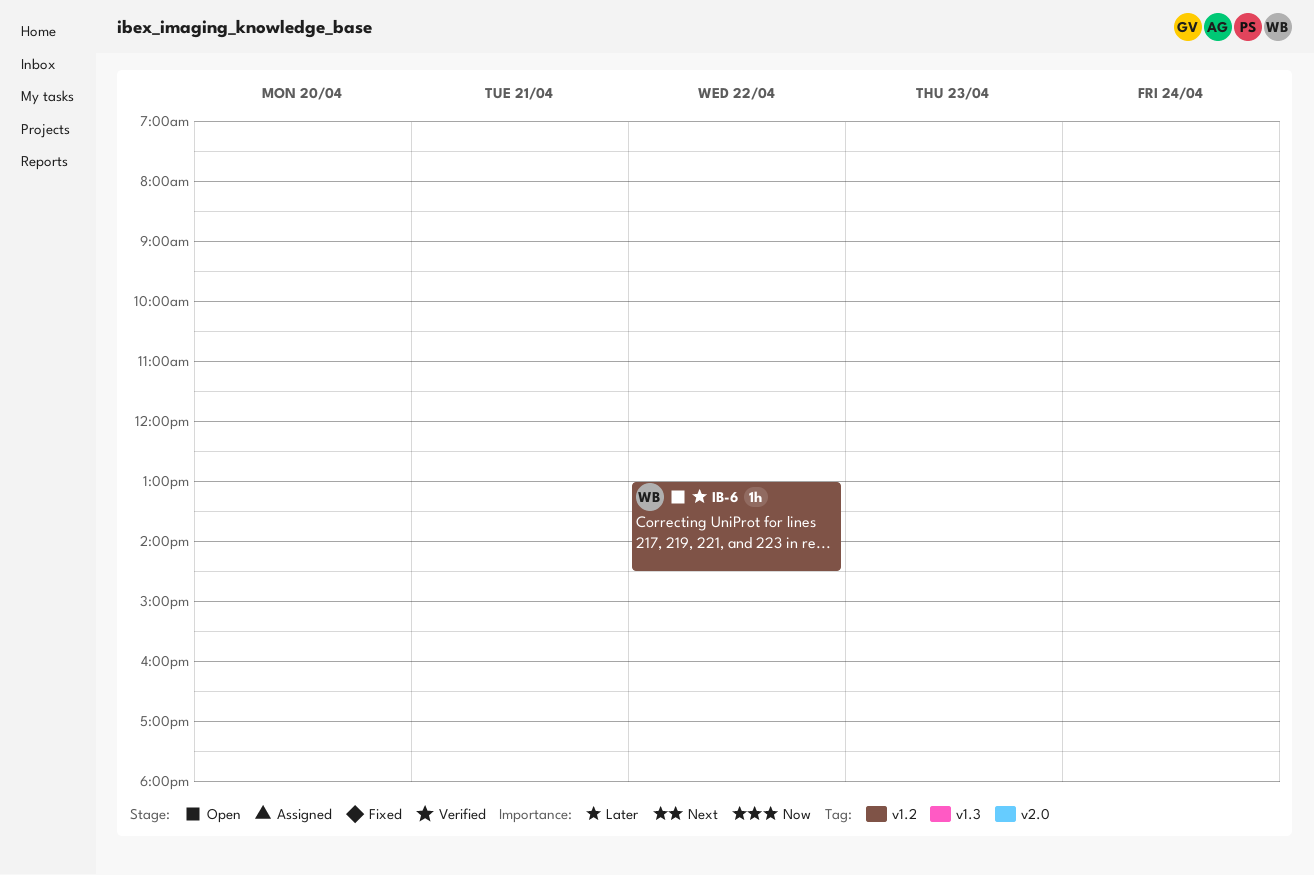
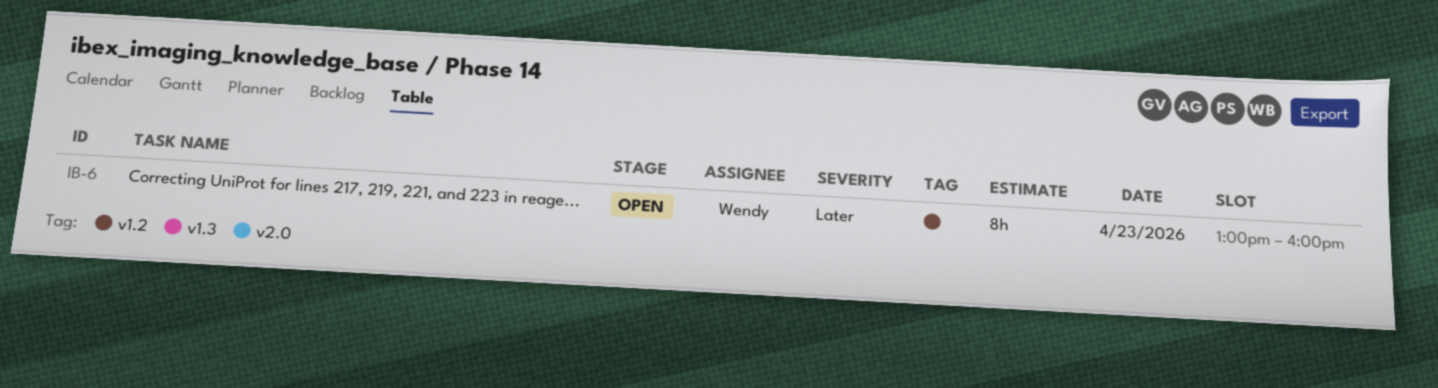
IB-6, estimate: 1h -> 8h
IB-6, day: Apr 22 -> Apr 23
IB-6, ends: 14:30 -> 16:00

